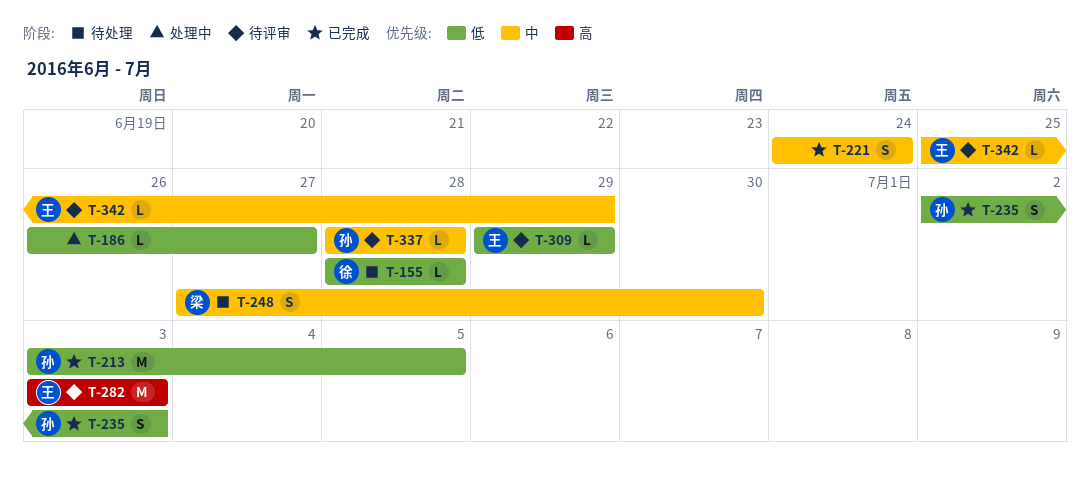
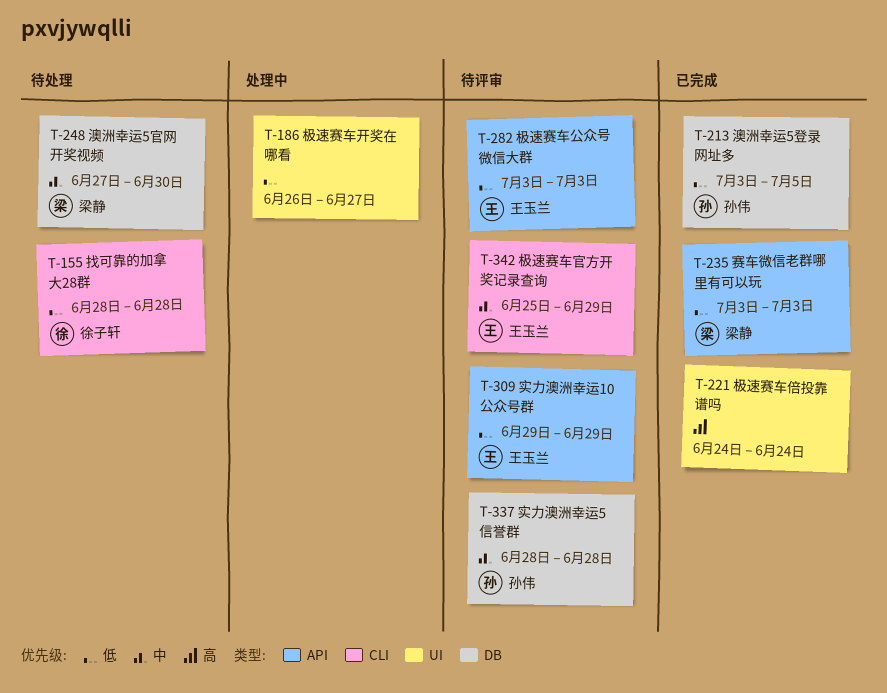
T-221, priority: 中 -> 高
T-235, owner: 孙伟 -> 梁静
T-235, start: Jul 2 -> Jul 3
T-282, priority: 高 -> 低

